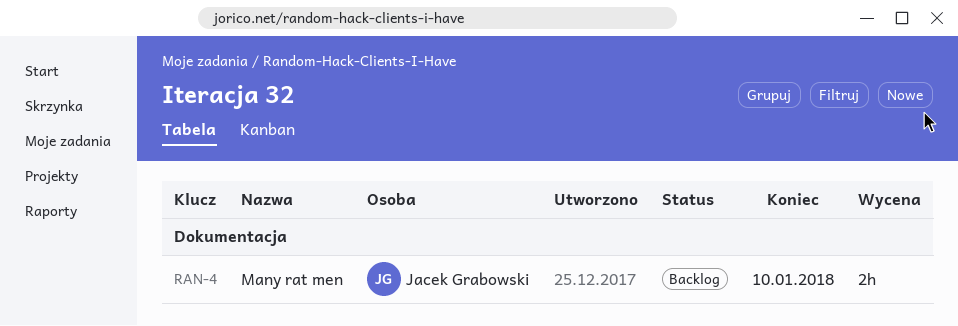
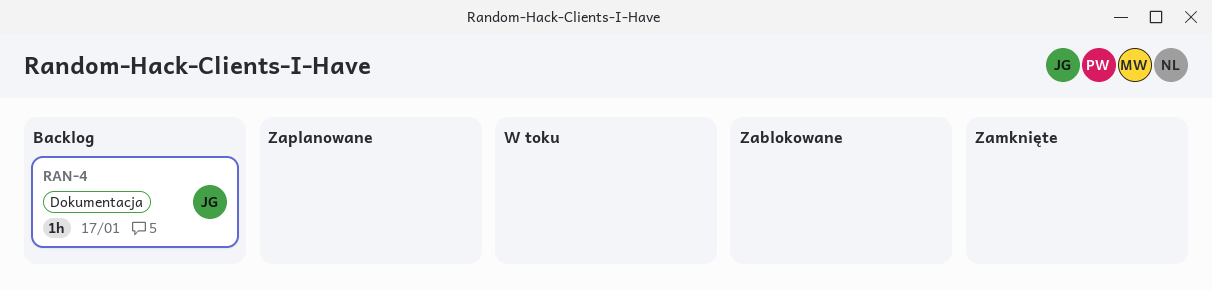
RAN-4, estimate: 2h -> 1h
RAN-4, due: Jan 10 -> Jan 17

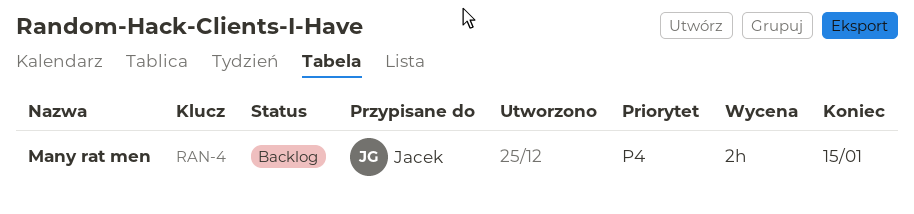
RAN-4, estimate: 1h -> 2h
RAN-4, due: Jan 17 -> Jan 15

